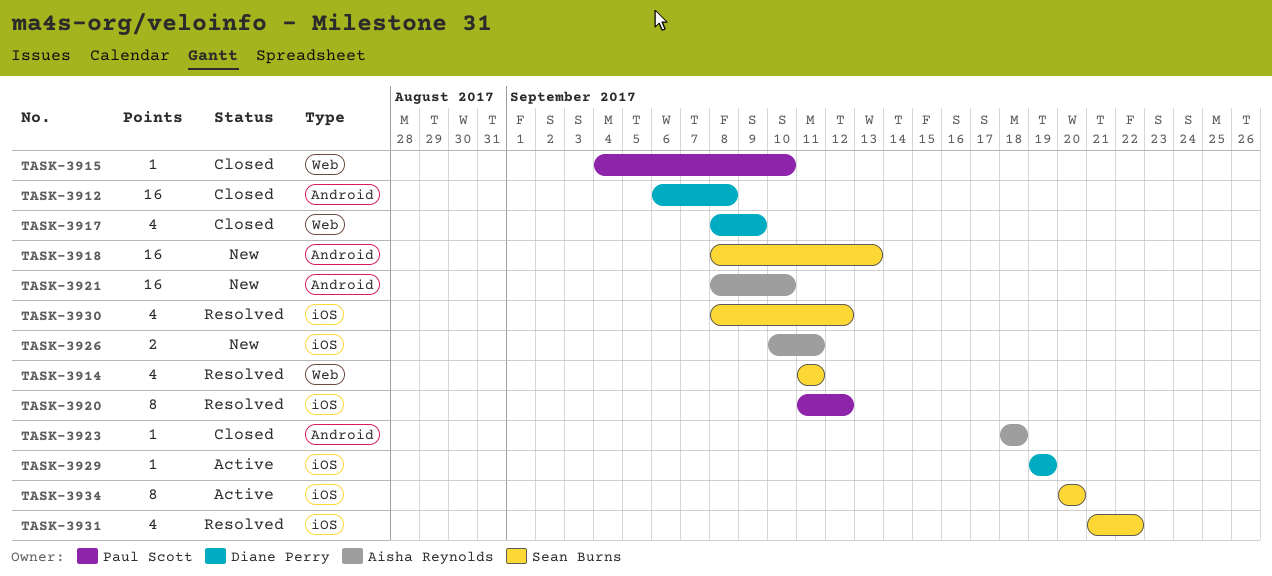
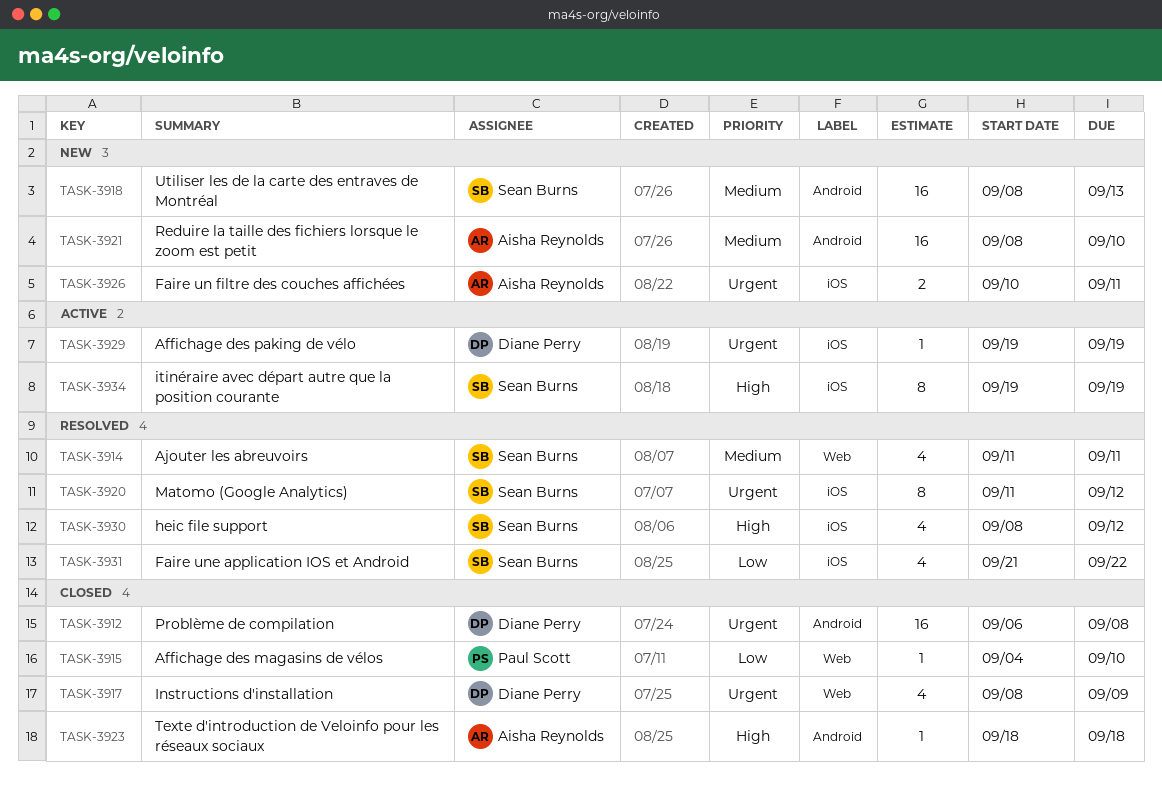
TASK-3920, owner: Paul Scott -> Sean Burns
TASK-3934, start: Sep 20 -> Sep 19
TASK-3934, due: Sep 20 -> Sep 19

